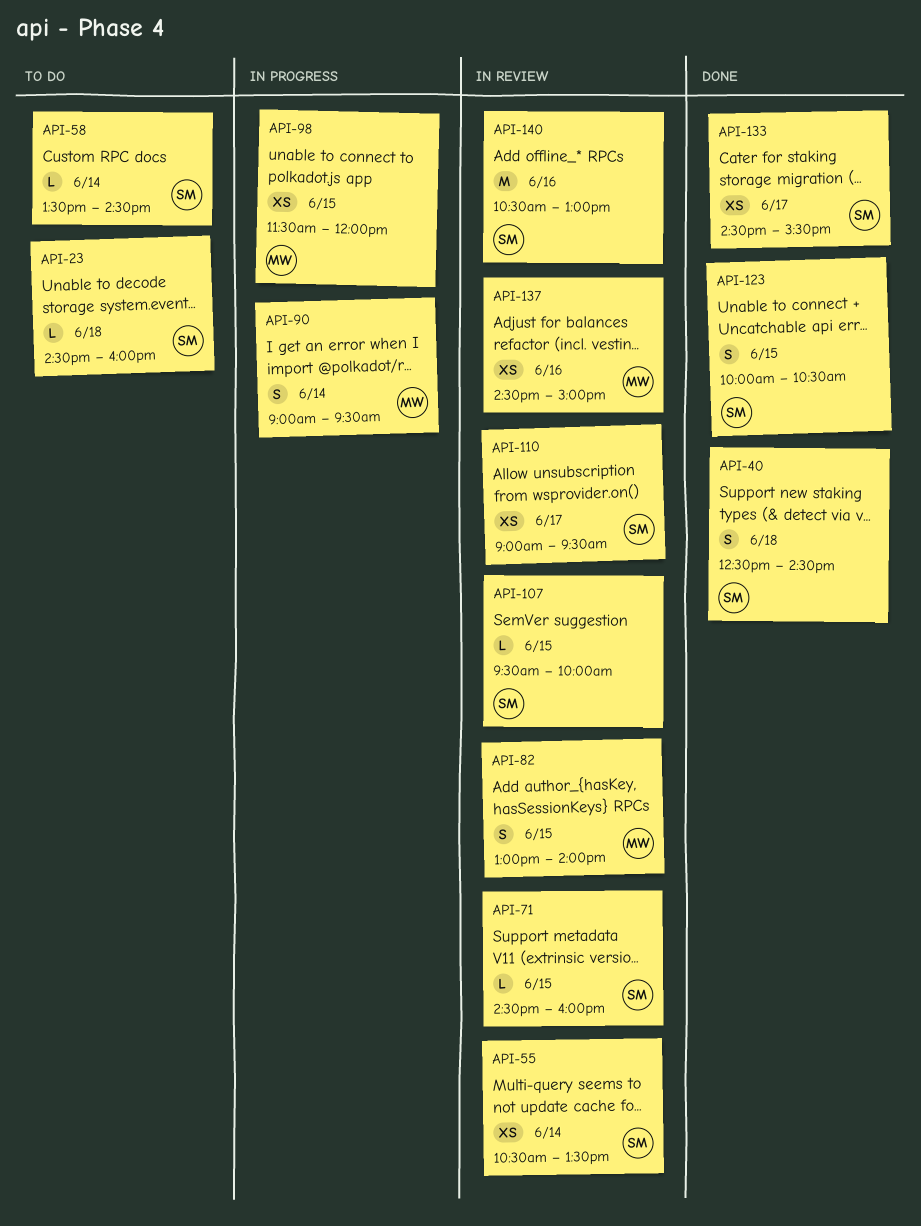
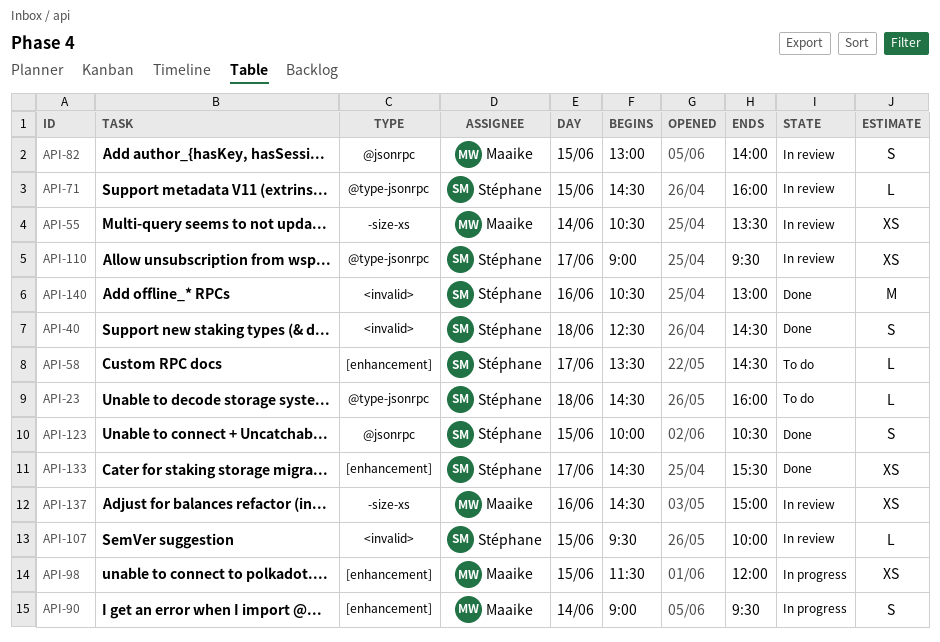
API-55, owner: Stéphane -> Maaike
API-58, day: Jun 14 -> Jun 17
API-140, status: In review -> Done

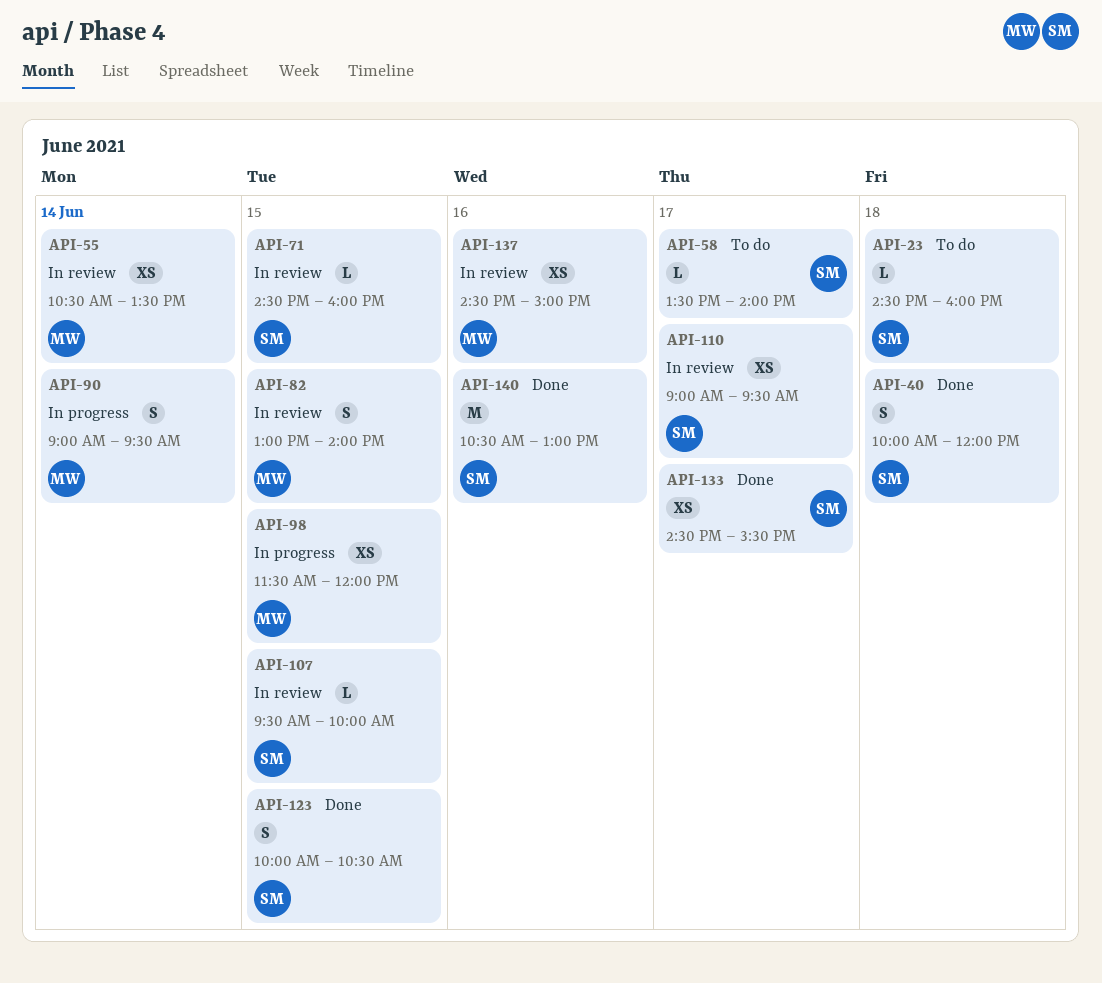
API-40, begins: 12:30 -> 10:00
API-40, ends: 14:30 -> 12:00
API-58, ends: 14:30 -> 14:00

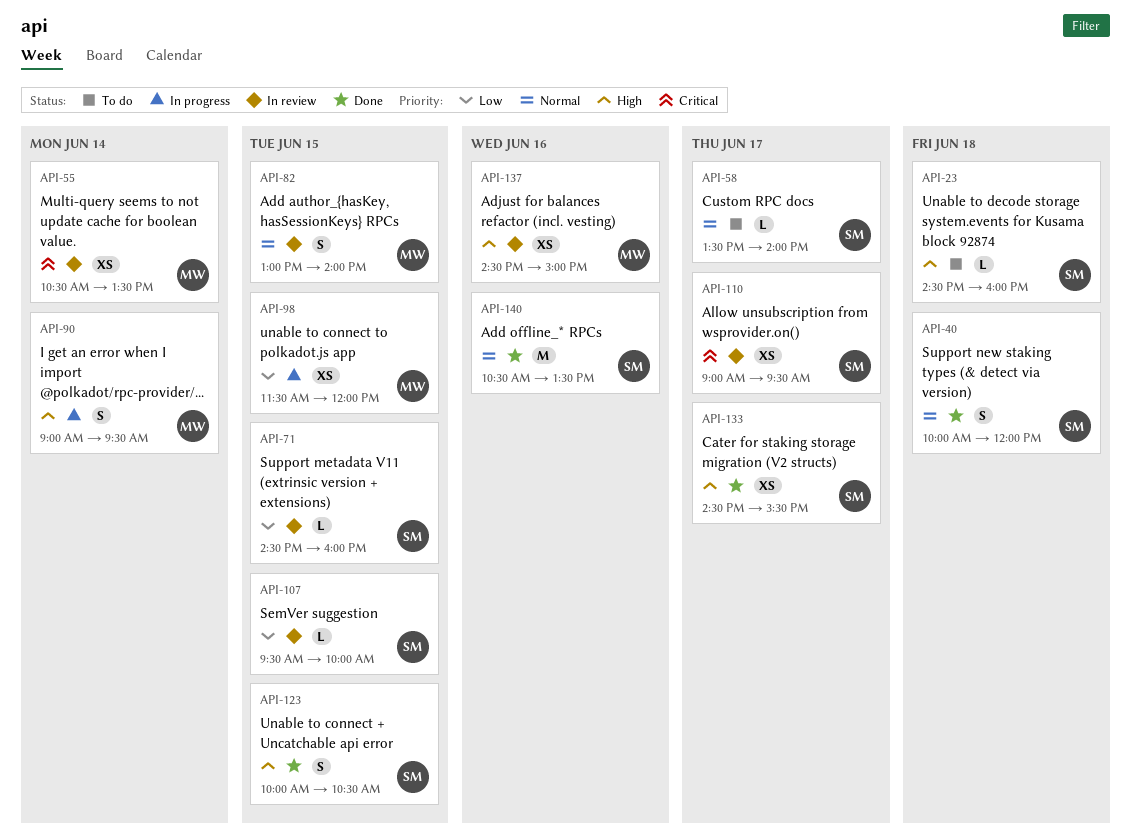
API-140, ends: 13:00 -> 13:30

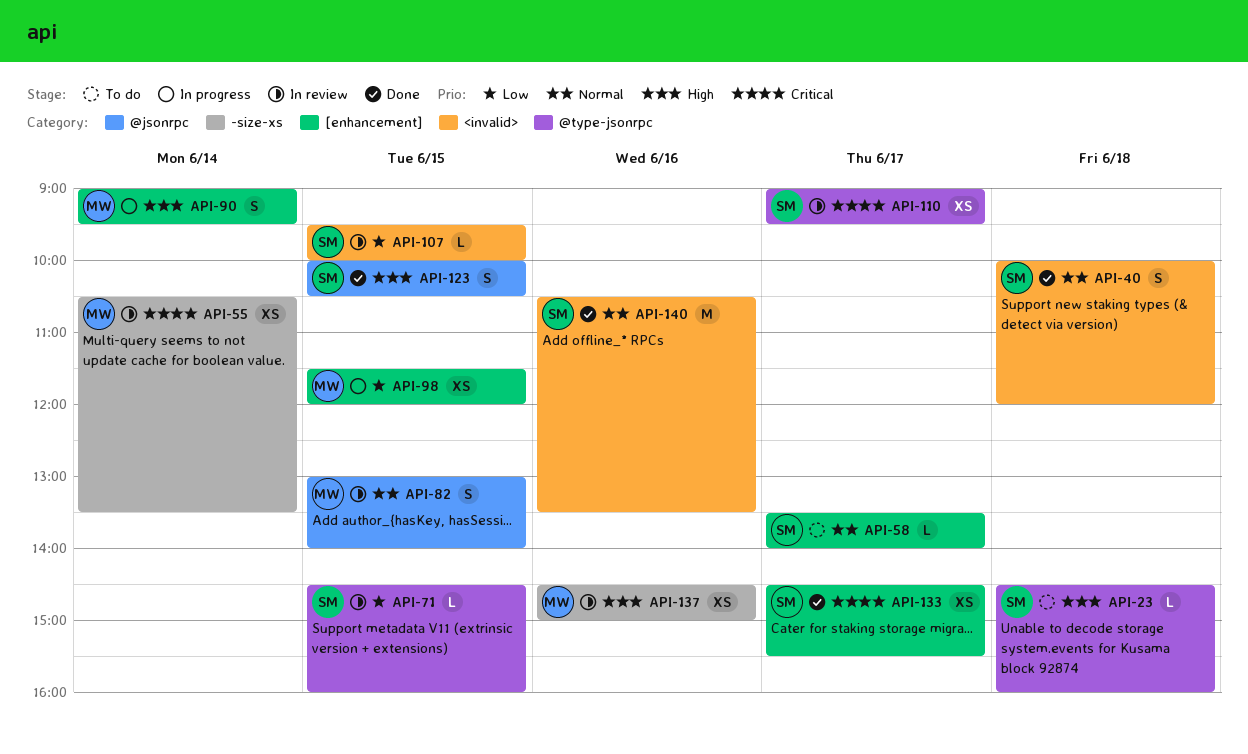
API-133, priority: High -> Critical

